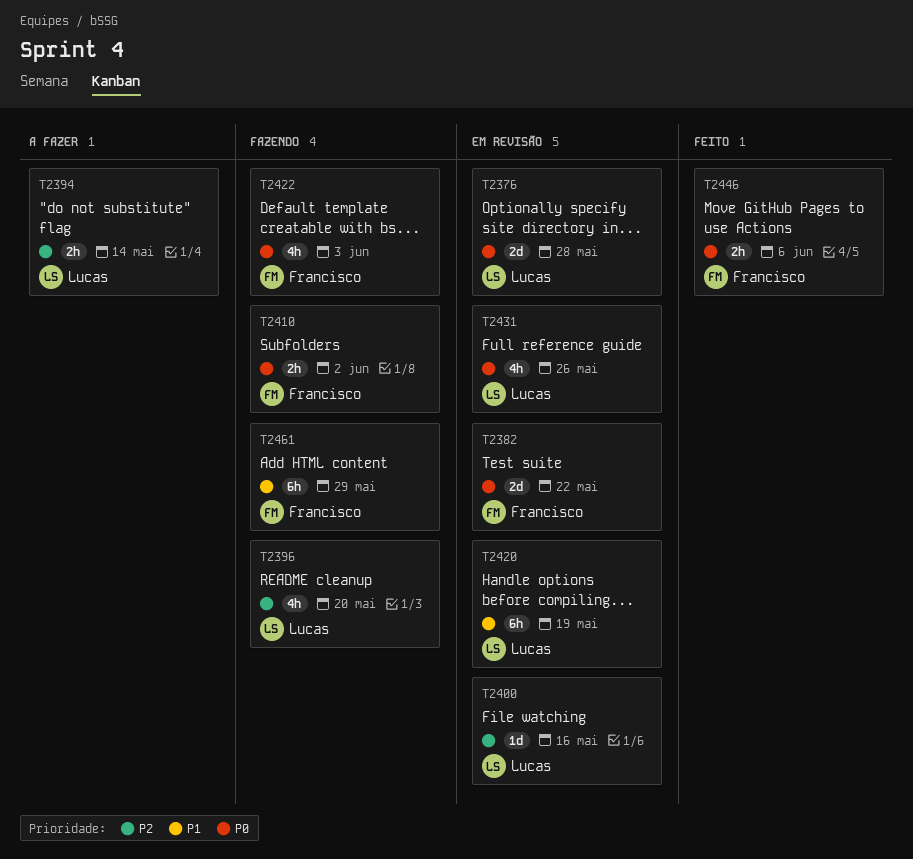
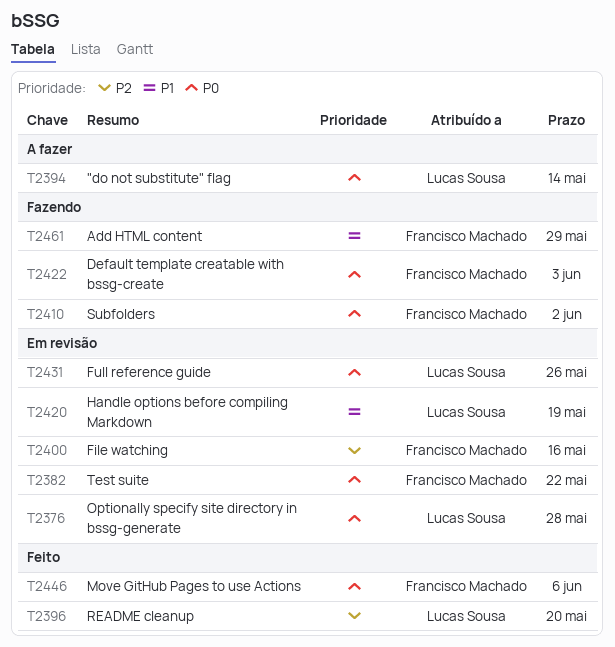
T2394, priority: P2 -> P0
T2396, status: Fazendo -> Feito
T2400, owner: Lucas Sousa -> Francisco Machado

